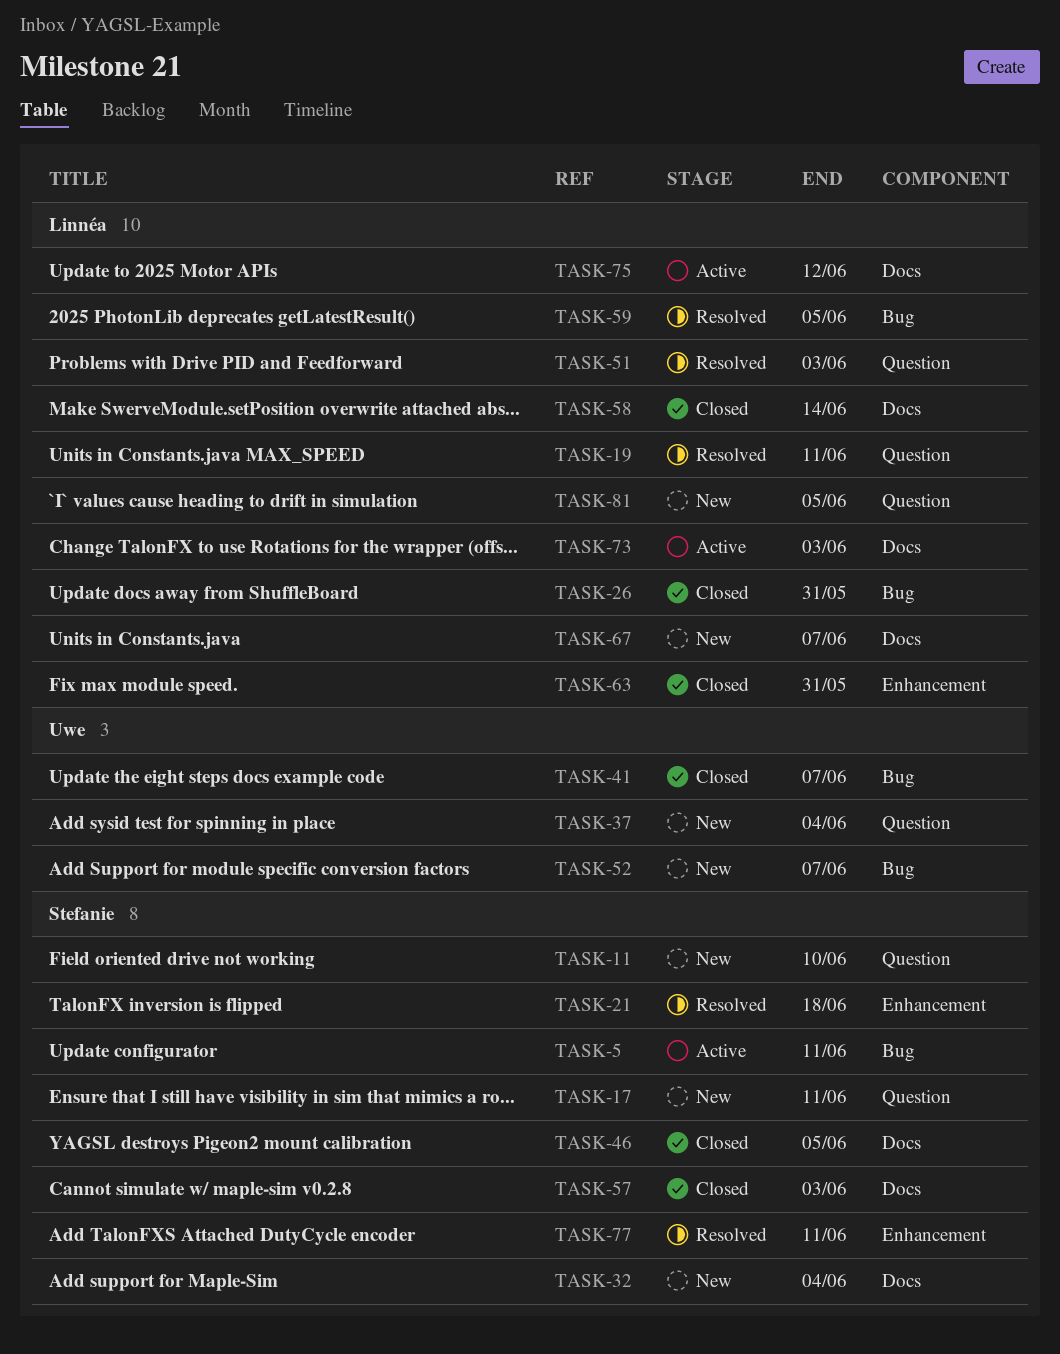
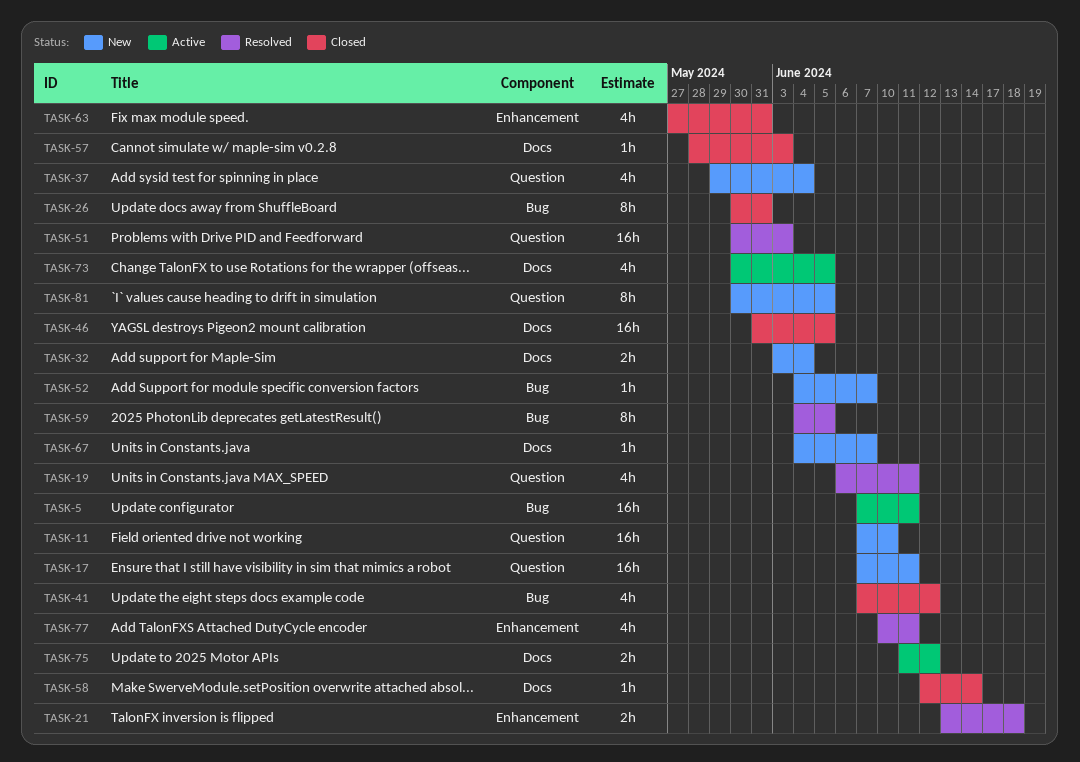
TASK-41, due: Jun 7 -> Jun 12
TASK-73, due: Jun 3 -> Jun 5

